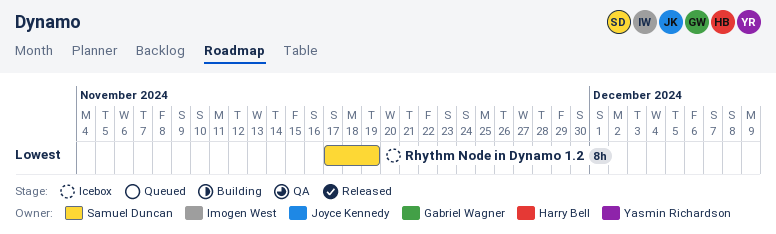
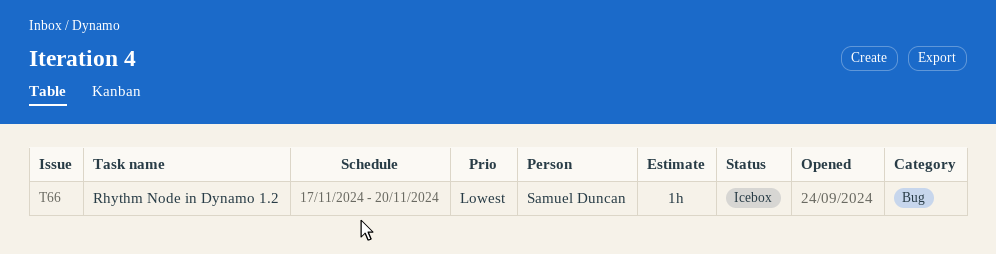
Rhythm Node in Dynamo 1.2, estimate: 8h -> 1h
Rhythm Node in Dynamo 1.2, due: Nov 19 -> Nov 20

